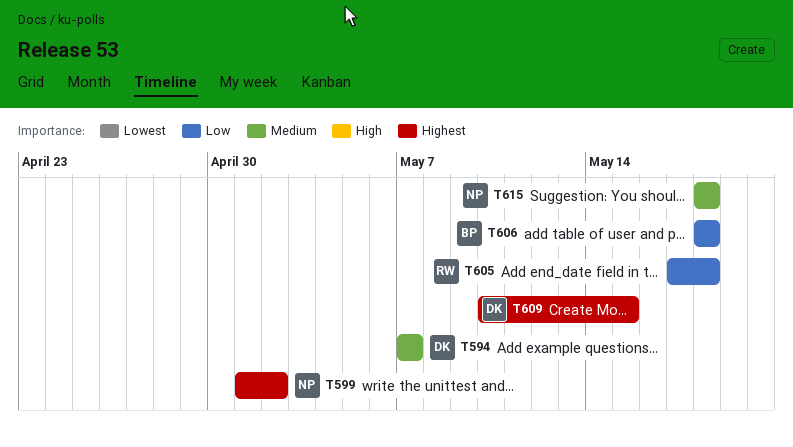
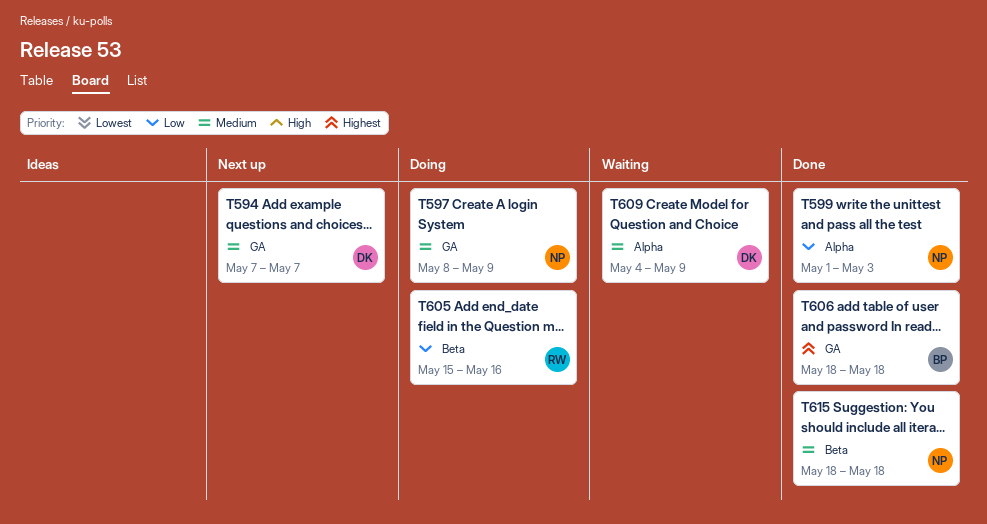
T597: none -> present
T599, priority: Highest -> Low
T599, due: May 2 -> May 3
T605, start: May 17 -> May 15
T605, due: May 18 -> May 16
T606, priority: Low -> Highest
T609, priority: Highest -> Medium
T609, start: May 10 -> May 4
T609, due: May 15 -> May 9

